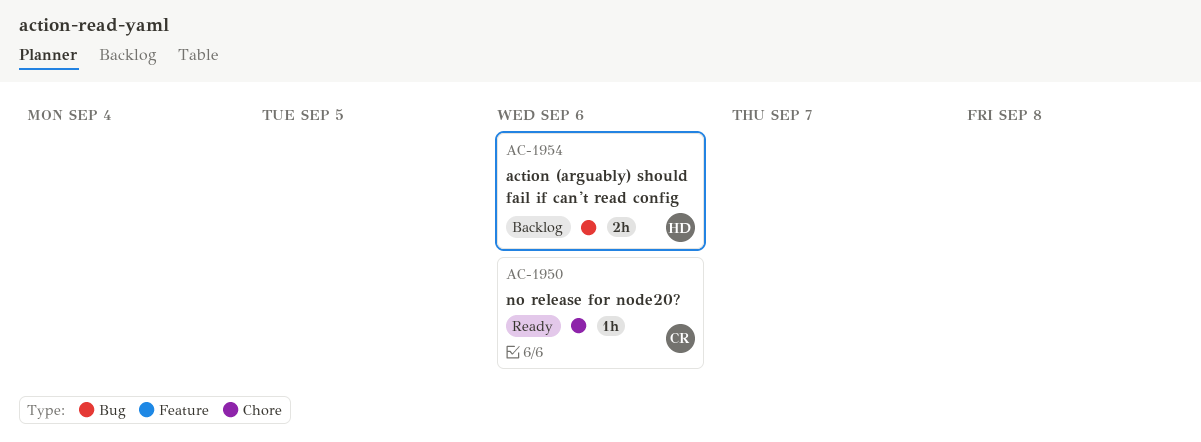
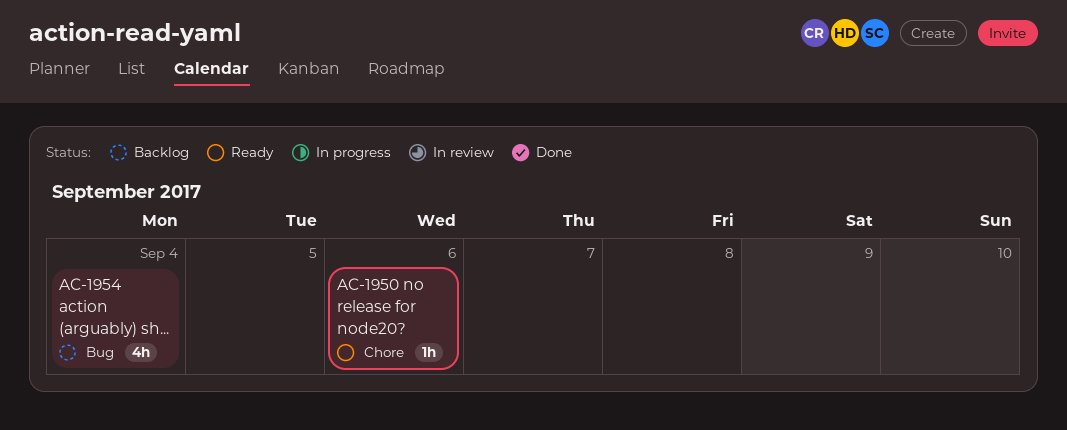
AC-1954, estimate: 2h -> 4h
AC-1954, due: Sep 6 -> Sep 4

